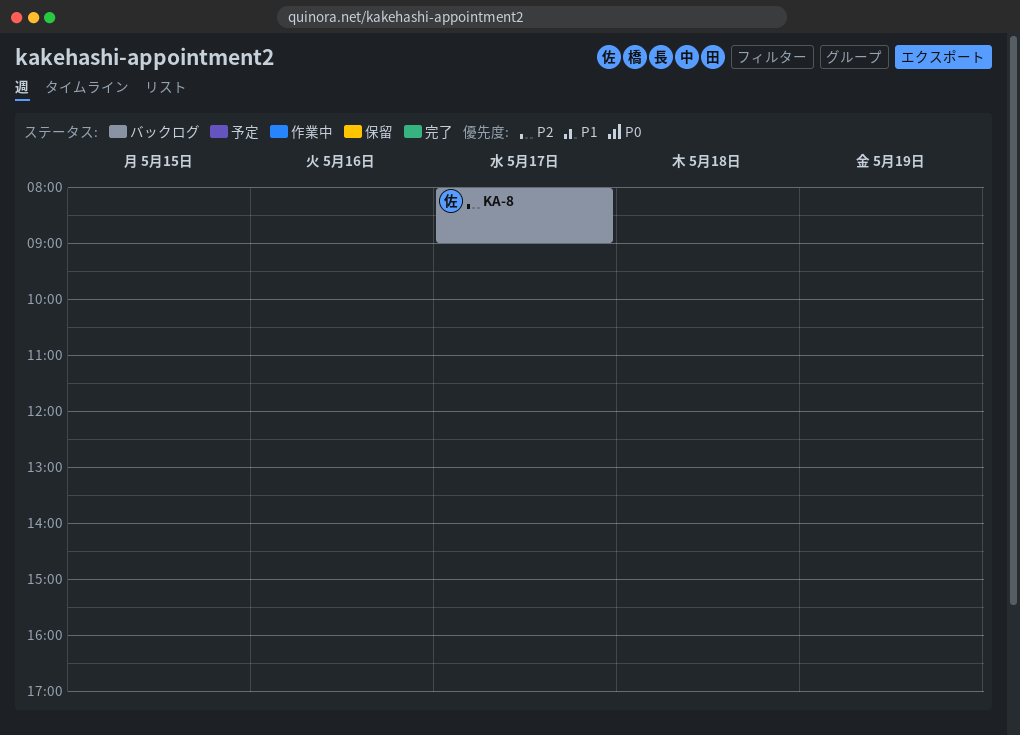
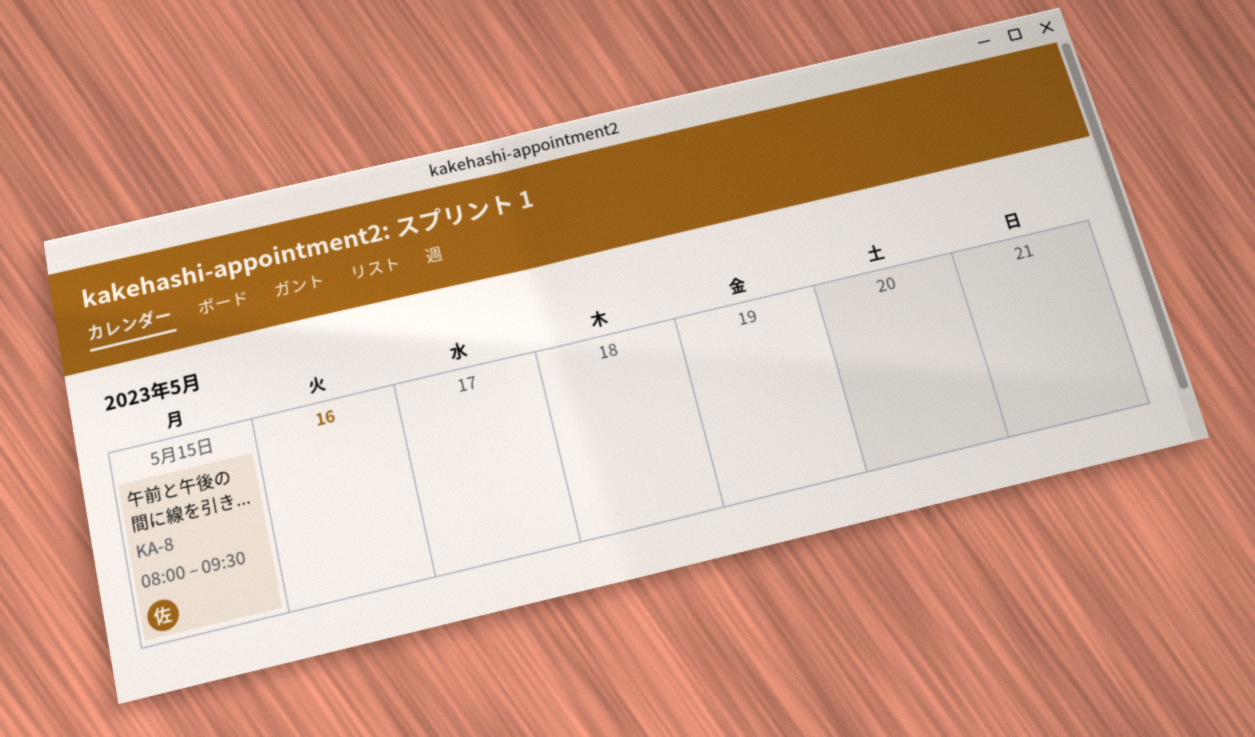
KA-8, day: May 17 -> May 15
KA-8, ends: 09:00 -> 09:30

